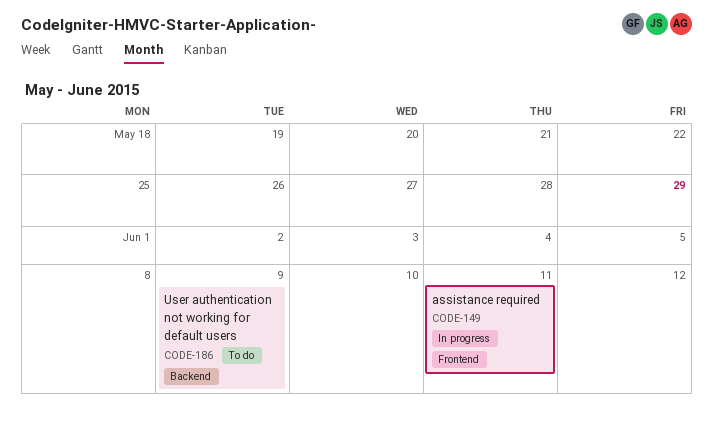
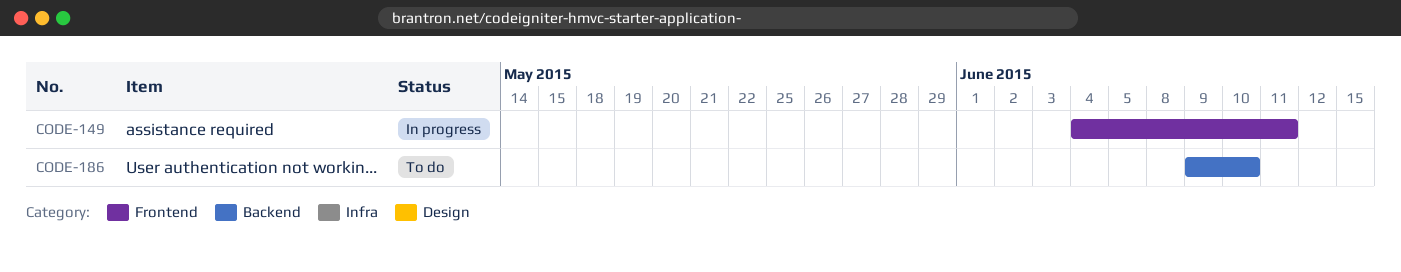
CODE-186, due: Jun 9 -> Jun 10

